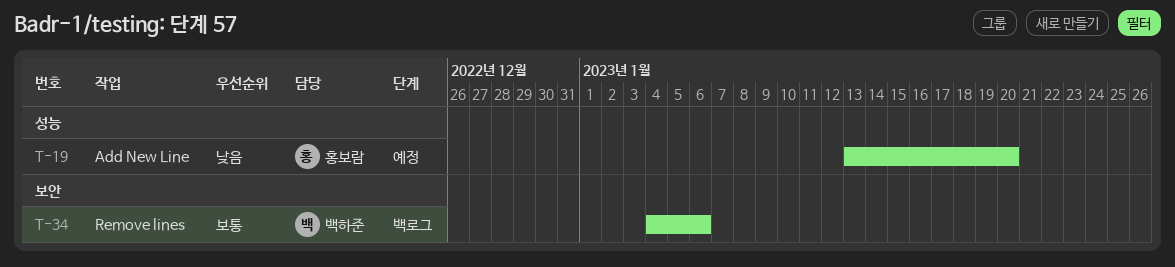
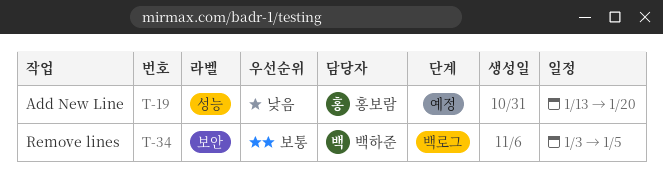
T-34, start: Jan 4 -> Jan 3
T-34, due: Jan 6 -> Jan 5

